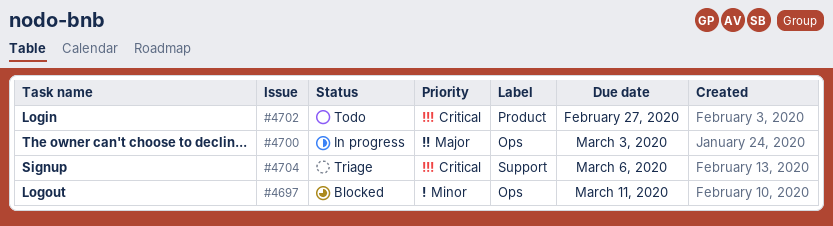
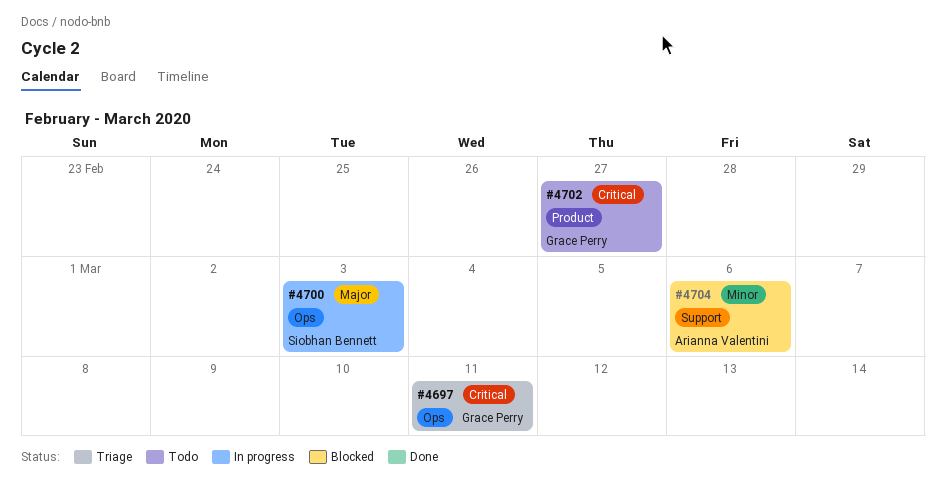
#4697, status: Blocked -> Triage
#4697, priority: Minor -> Critical
#4704, status: Triage -> Blocked
#4704, priority: Critical -> Minor

